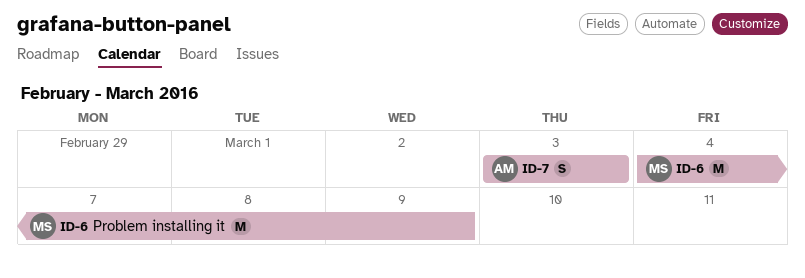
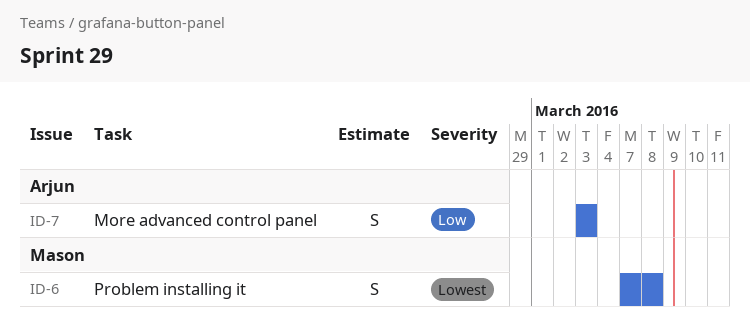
ID-6, estimate: M -> S
ID-6, start: Mar 4 -> Mar 7
ID-6, due: Mar 9 -> Mar 8

